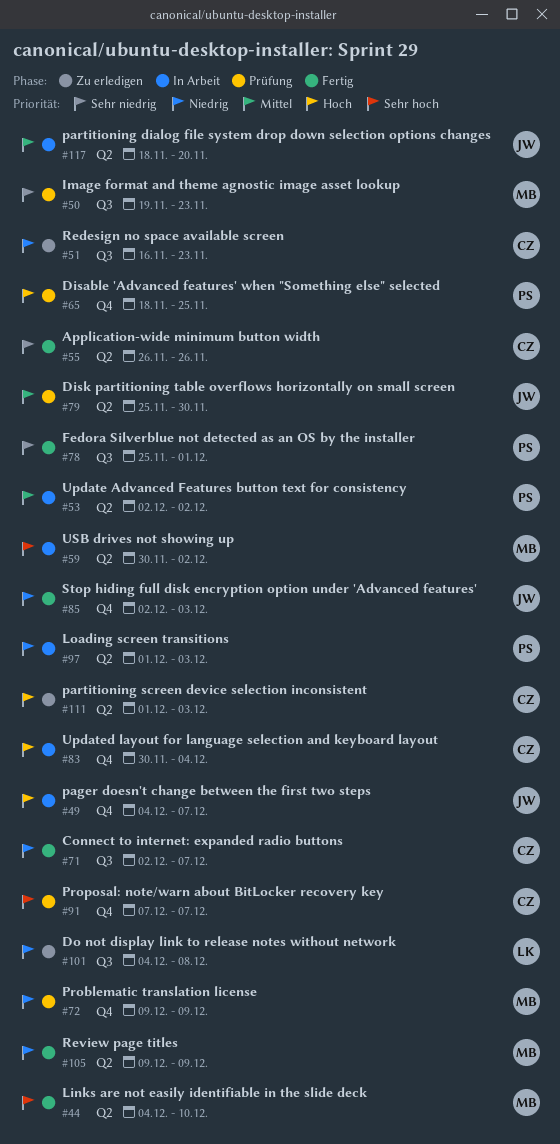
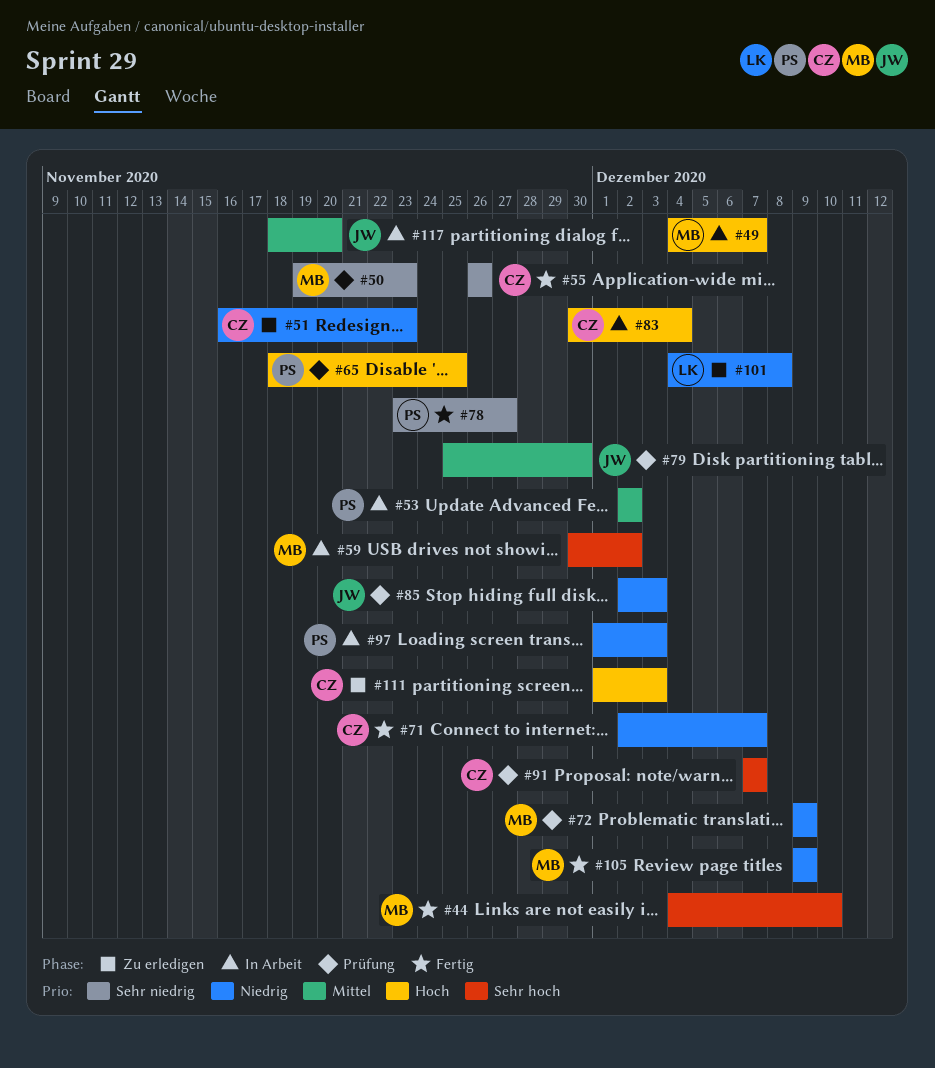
#49, owner: JW -> MB
#78, start: Nov 25 -> Nov 23
#78, due: Dec 1 -> Nov 27
#85, status: Fertig -> Prüfung

